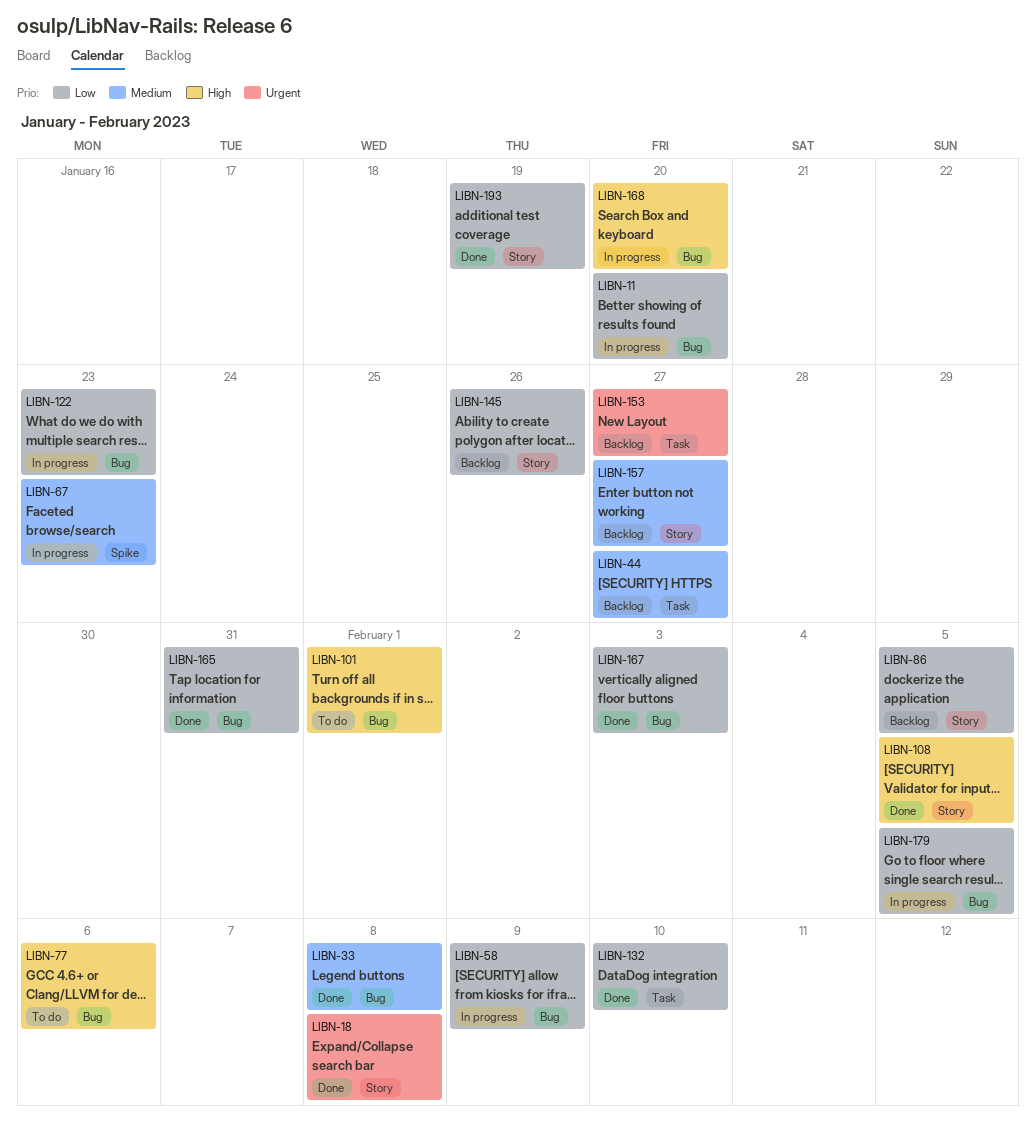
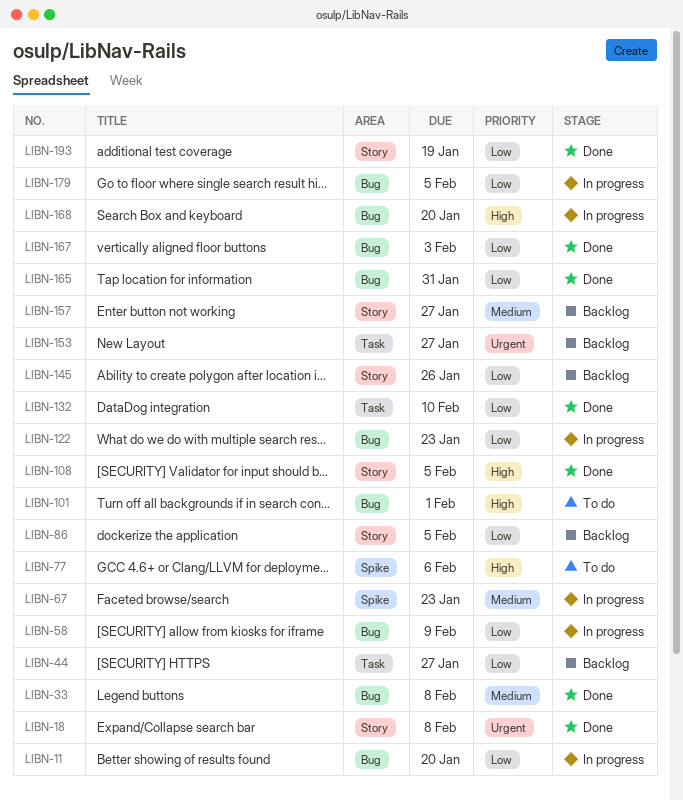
LIBN-44, priority: Medium -> Low
LIBN-77, label: Bug -> Spike

